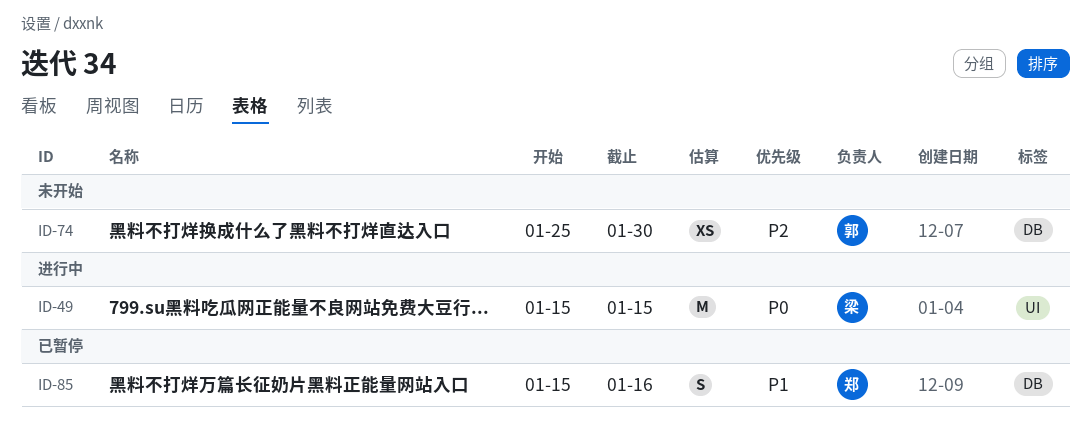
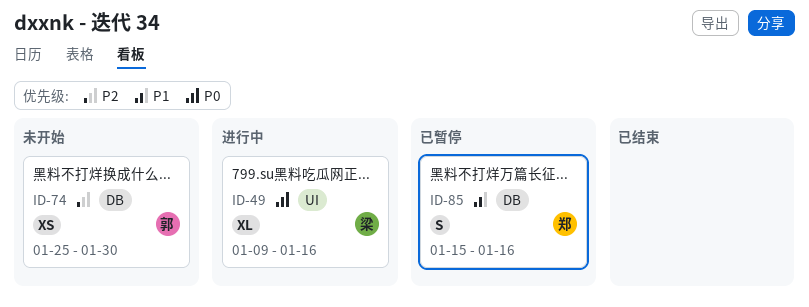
ID-49, estimate: M -> XL
ID-49, start: Jan 15 -> Jan 9
ID-49, due: Jan 15 -> Jan 16

